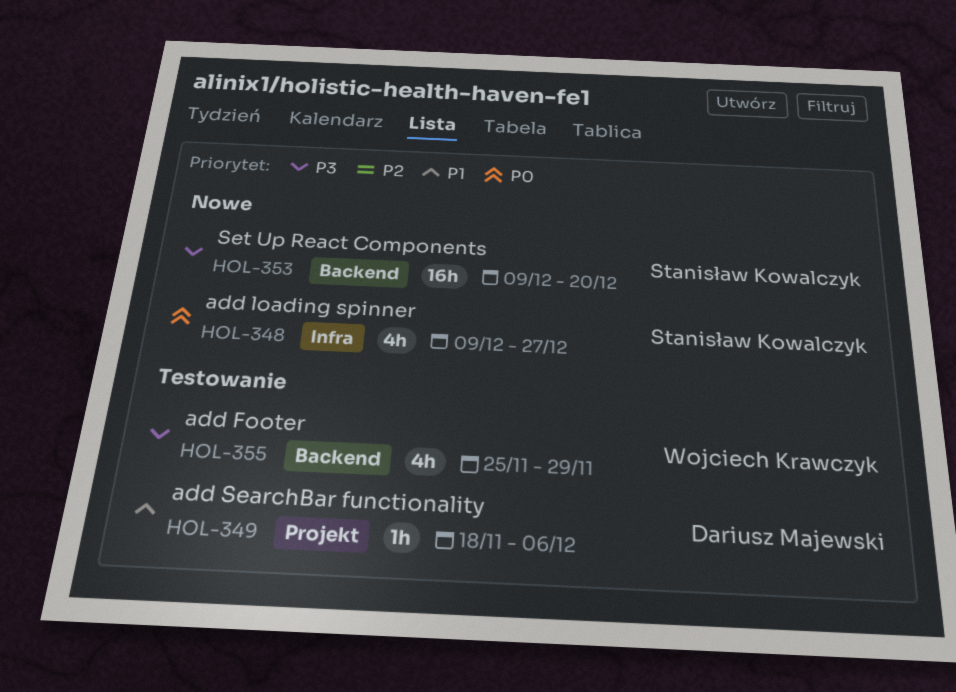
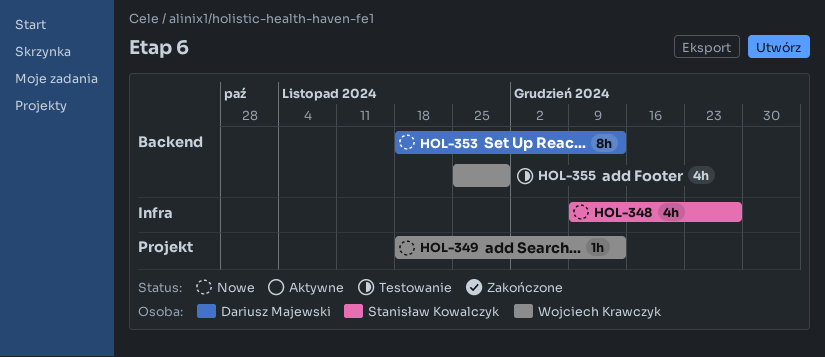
HOL-349, status: Testowanie -> Nowe
HOL-349, owner: Dariusz Majewski -> Wojciech Krawczyk
HOL-349, due: Dec 6 -> Dec 13
HOL-353, owner: Stanisław Kowalczyk -> Dariusz Majewski
HOL-353, estimate: 16h -> 8h
HOL-353, start: Dec 9 -> Nov 18
HOL-353, due: Dec 20 -> Dec 13

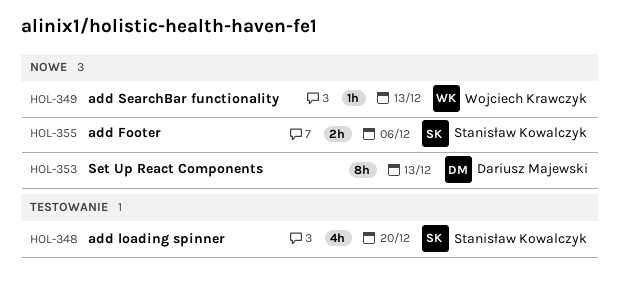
HOL-348, status: Nowe -> Testowanie
HOL-348, due: Dec 27 -> Dec 20
HOL-355, status: Testowanie -> Nowe
HOL-355, owner: Wojciech Krawczyk -> Stanisław Kowalczyk
HOL-355, estimate: 4h -> 2h
HOL-355, due: Nov 29 -> Dec 6

